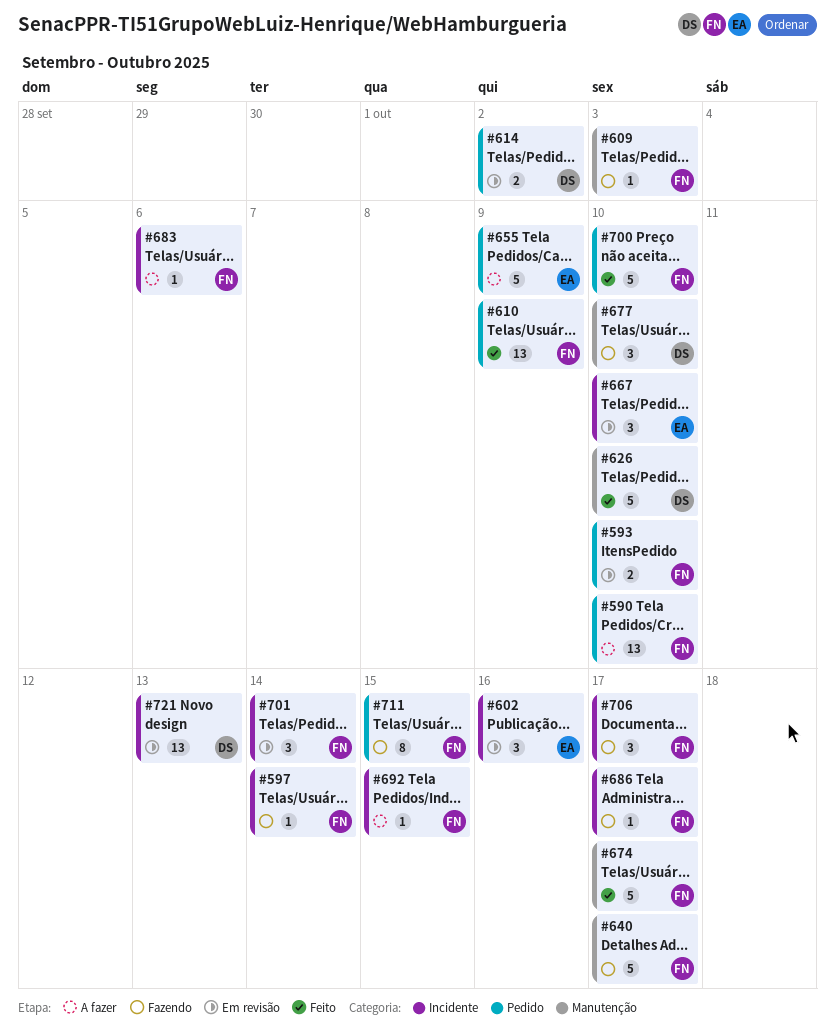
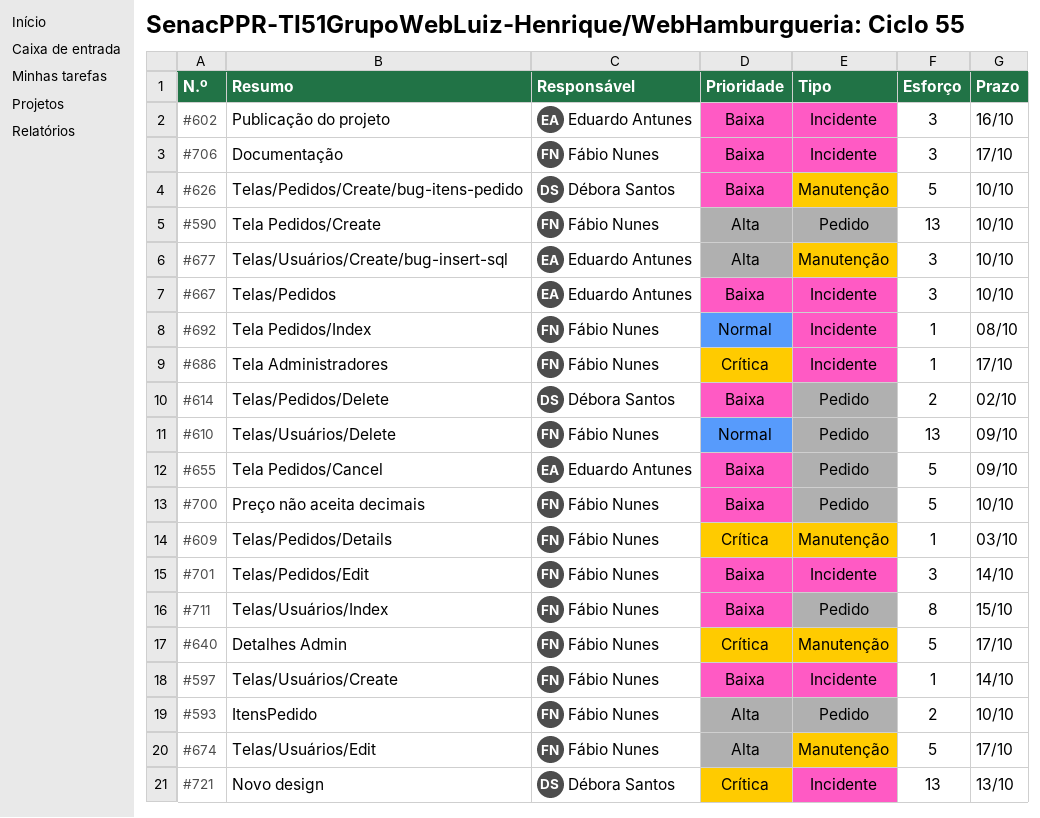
#677, owner: Débora Santos -> Eduardo Antunes
#683: present -> none
#692, due: Oct 15 -> Oct 8

